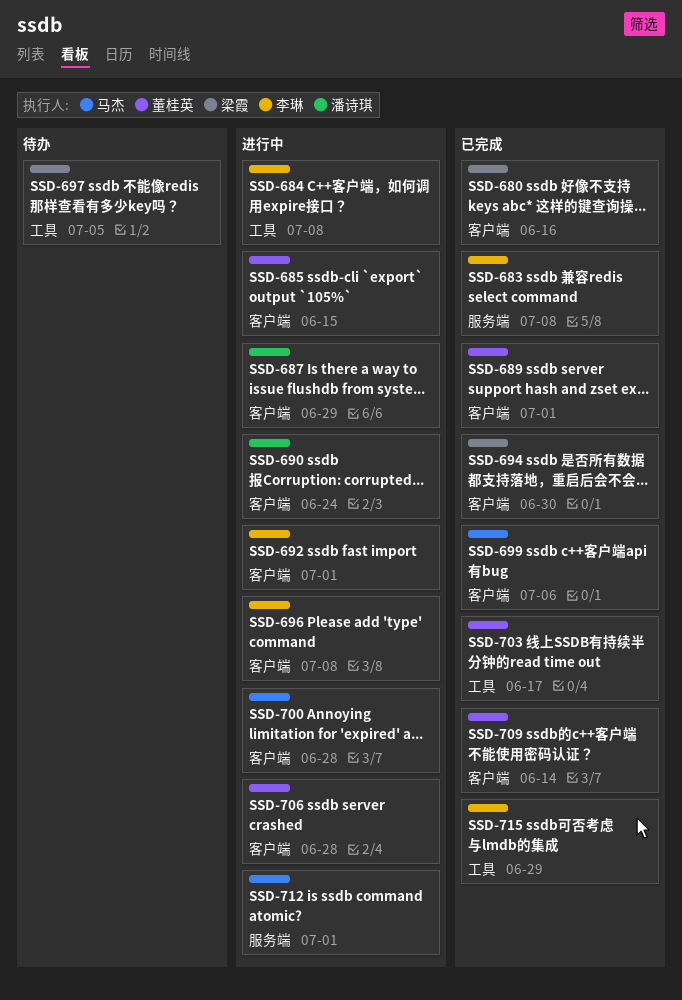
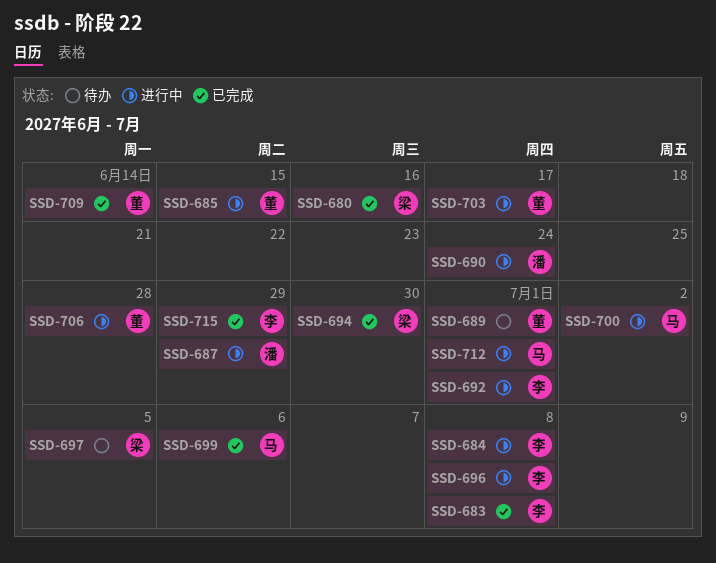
SSD-689, status: 已完成 -> 待办
SSD-700, due: Jun 28 -> Jul 2
SSD-703, status: 已完成 -> 进行中

